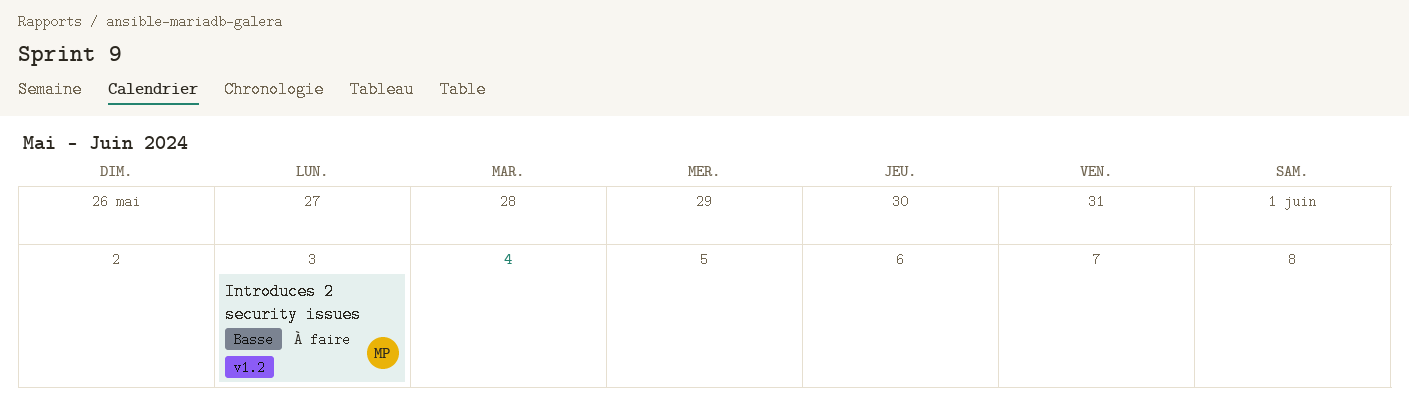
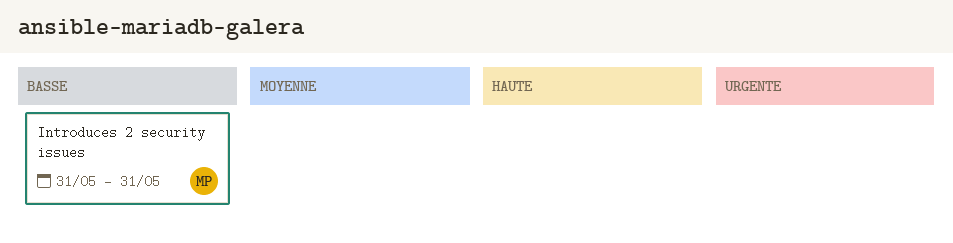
Introduces 2 security issues, due: Jun 3 -> May 31

